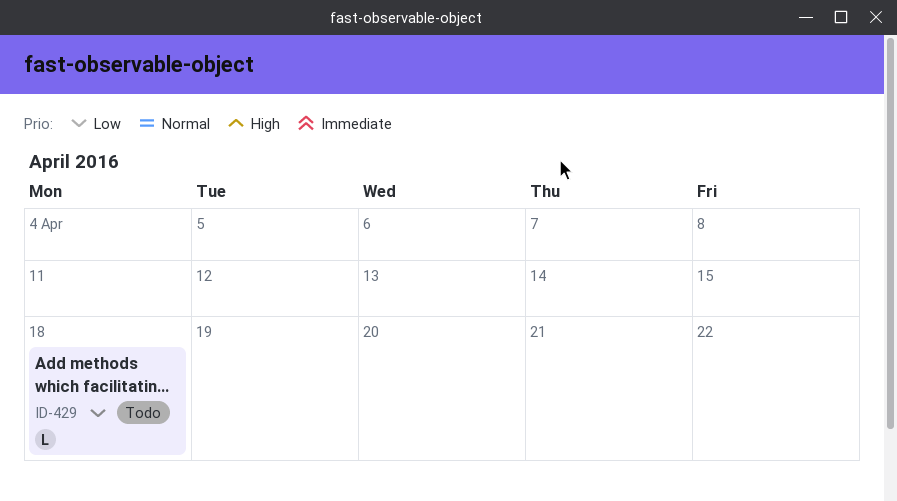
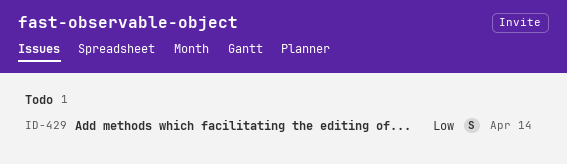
ID-429, estimate: L -> S
ID-429, due: Apr 18 -> Apr 14

